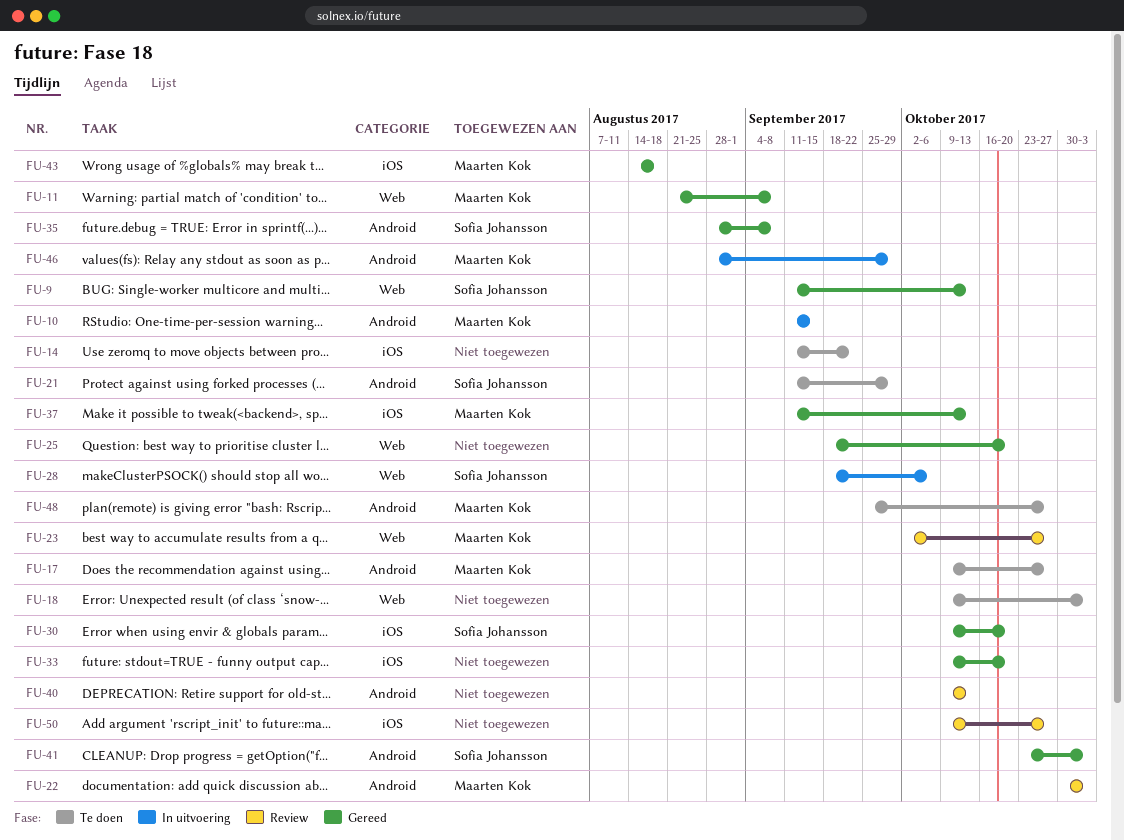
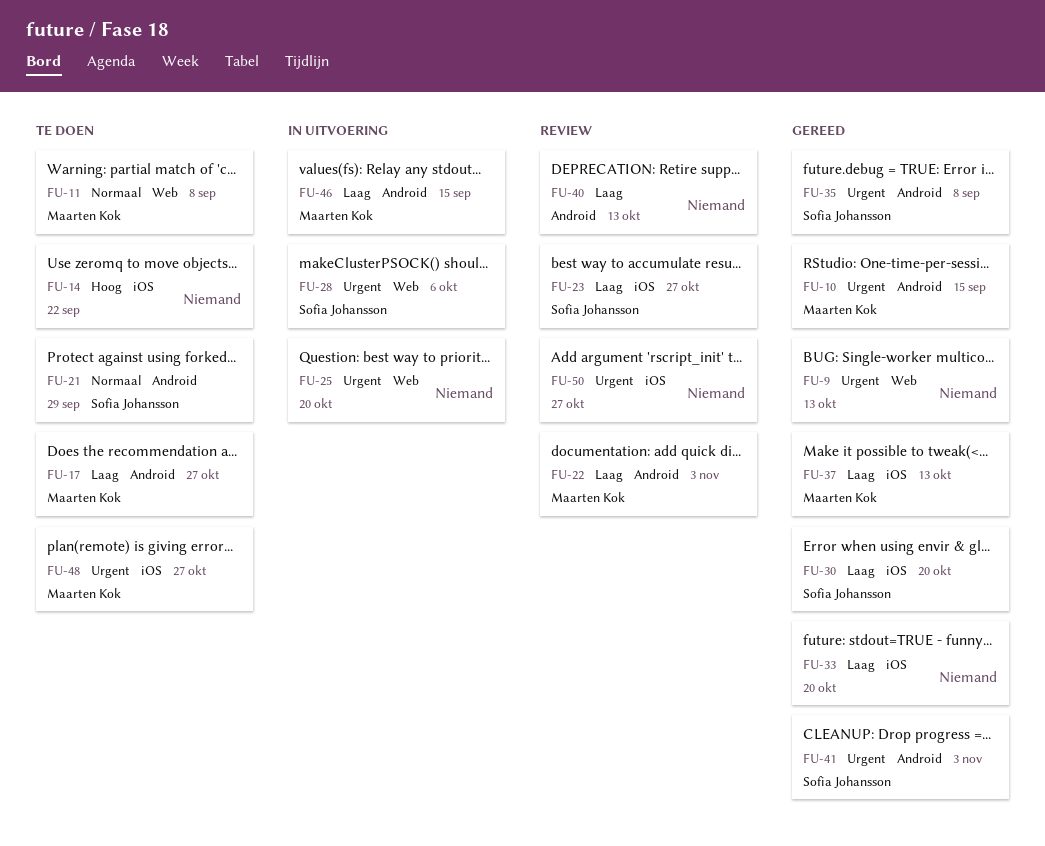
FU-9, owner: Sofia Johansson -> none
FU-10, status: In uitvoering -> Gereed
FU-11, status: Gereed -> Te doen
FU-18: present -> none
FU-23, owner: Maarten Kok -> Sofia Johansson
FU-23, label: Web -> iOS
FU-25, status: Gereed -> In uitvoering
FU-43: present -> none
FU-46, due: Sep 29 -> Sep 15
FU-48, label: Android -> iOS

